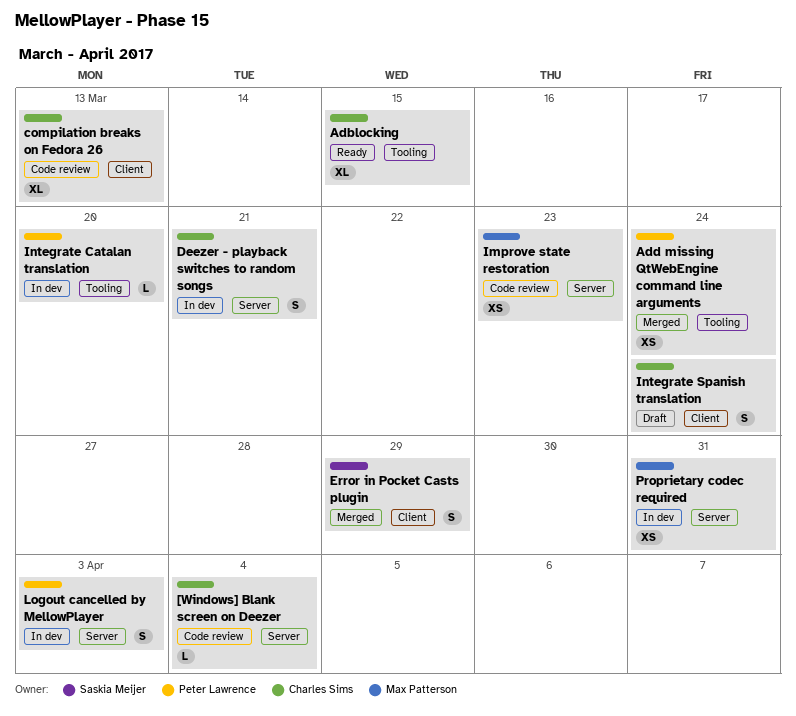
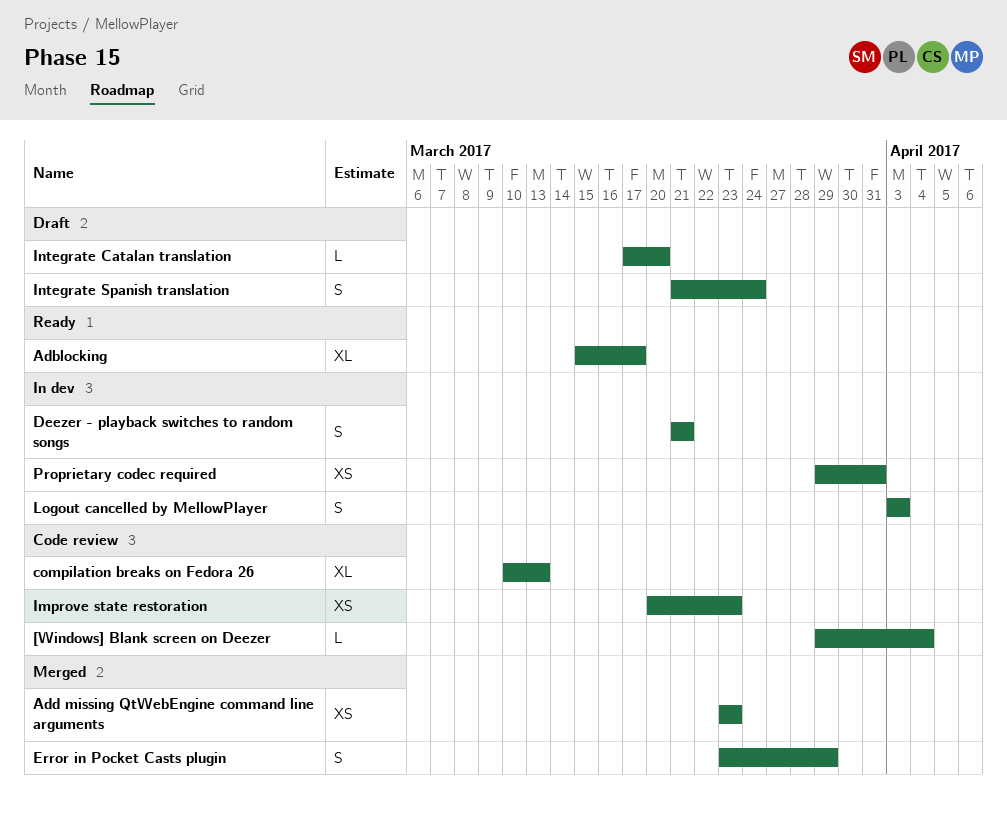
Adblocking, due: Mar 15 -> Mar 17
Add missing QtWebEngine command line arguments, due: Mar 24 -> Mar 23
Integrate Catalan translation, status: In dev -> Draft

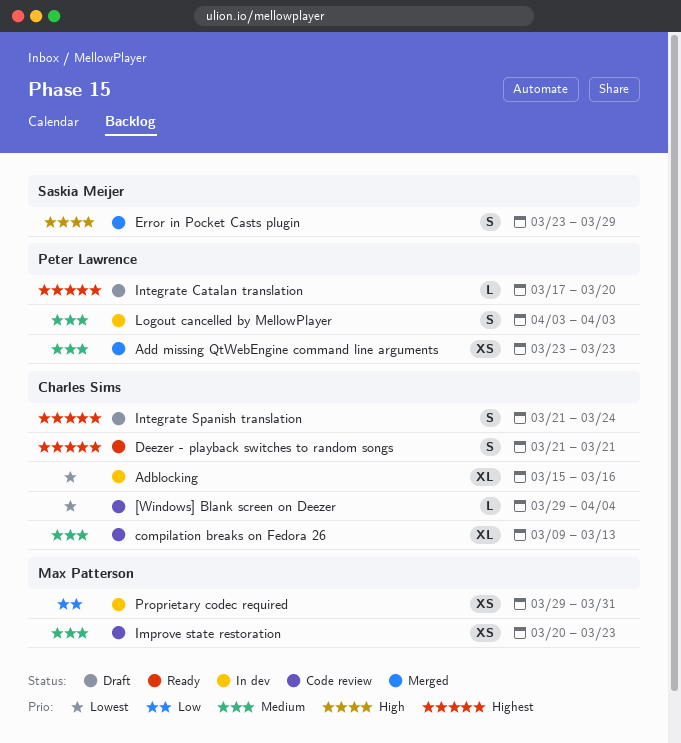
Adblocking, status: Ready -> In dev
Adblocking, due: Mar 17 -> Mar 16
compilation breaks on Fedora 26, start: Mar 10 -> Mar 9
Deezer - playback switches to random songs, status: In dev -> Ready

